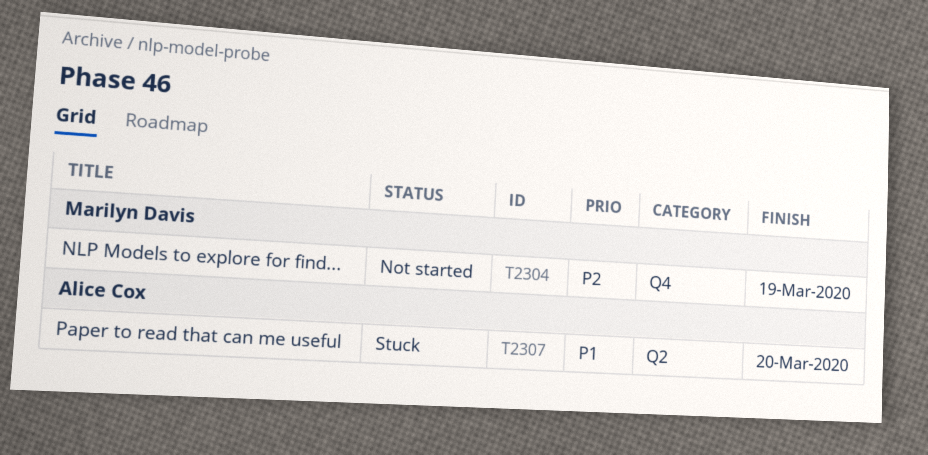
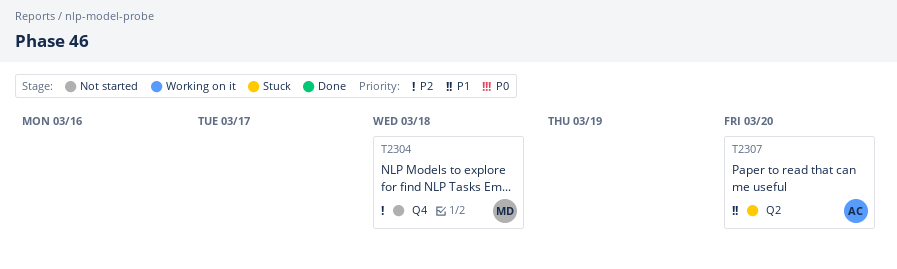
T2304, due: Mar 19 -> Mar 18

